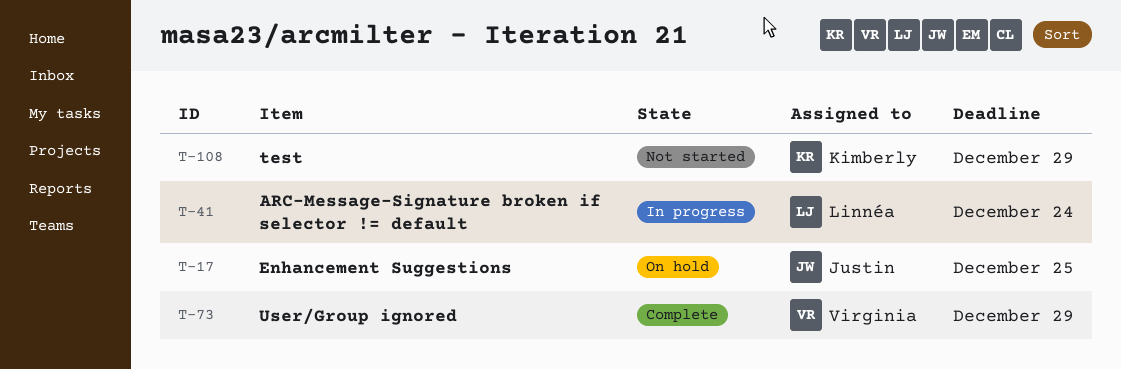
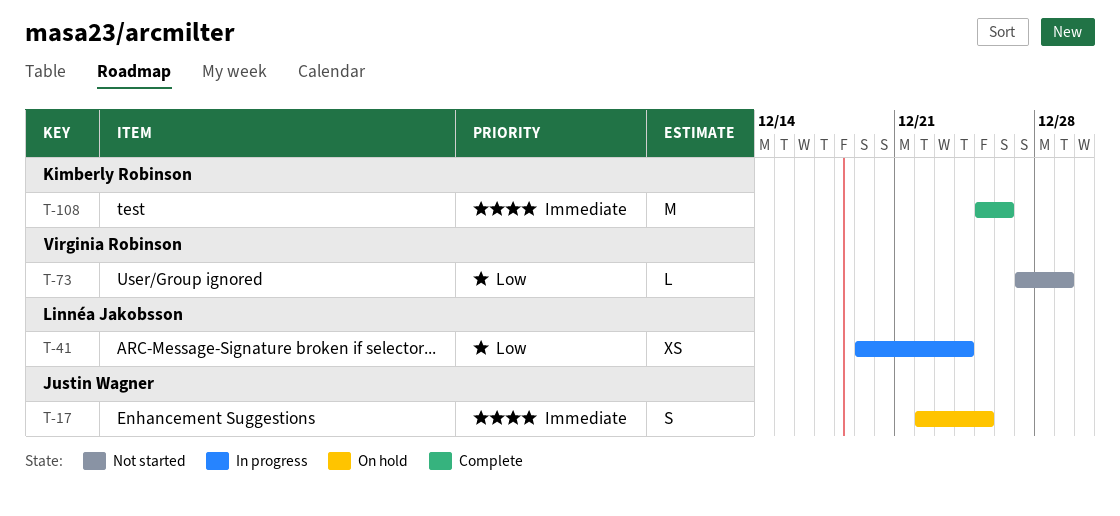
T-73, status: Complete -> Not started
T-108, status: Not started -> Complete
T-108, due: Dec 29 -> Dec 26

